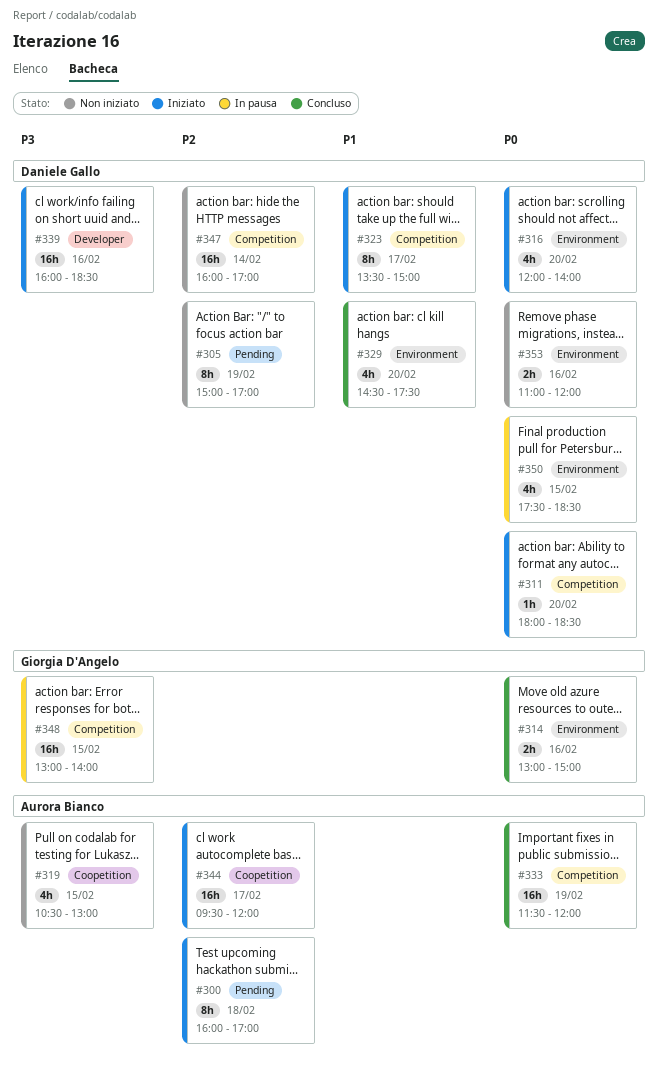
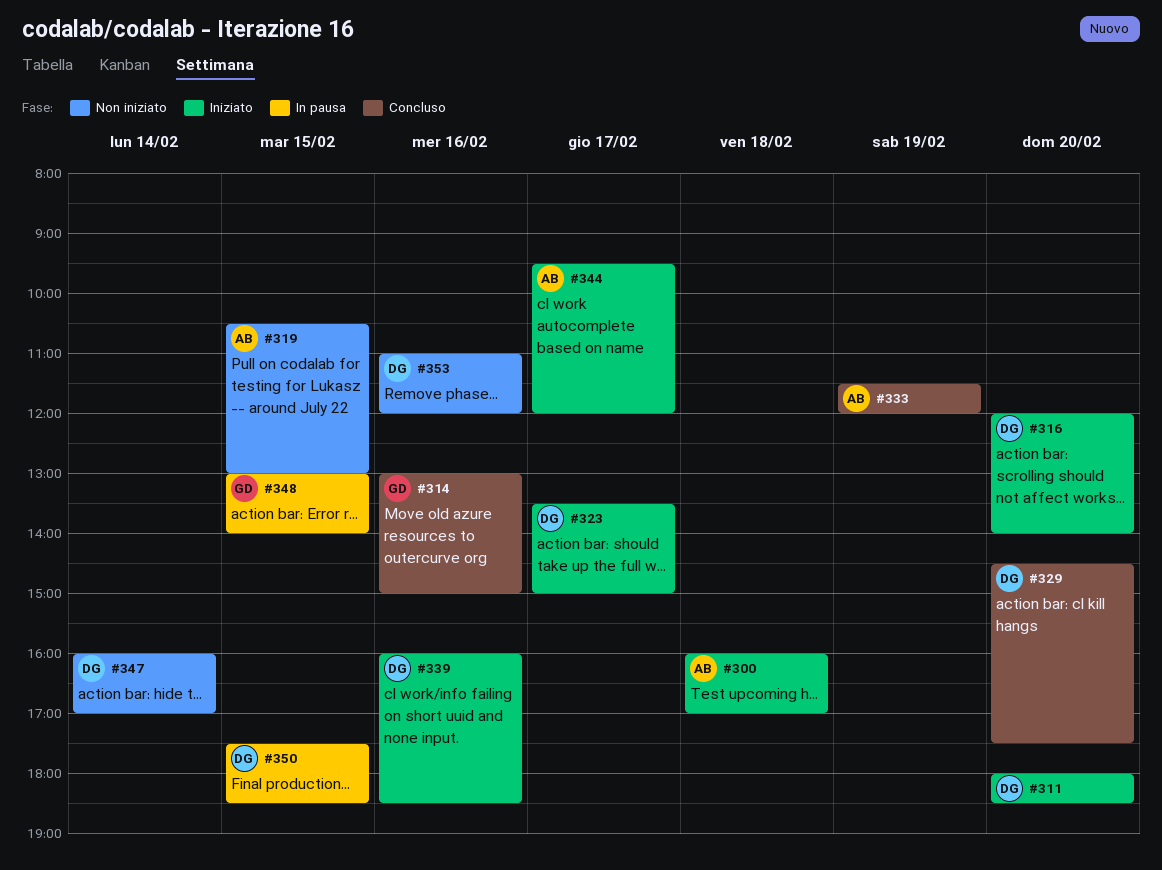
#305: present -> none

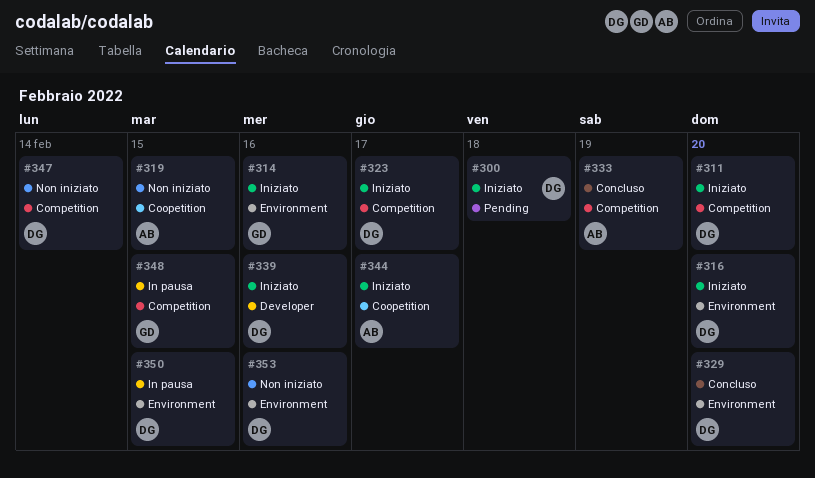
#300, owner: AB -> DG
#314, status: Concluso -> Iniziato

